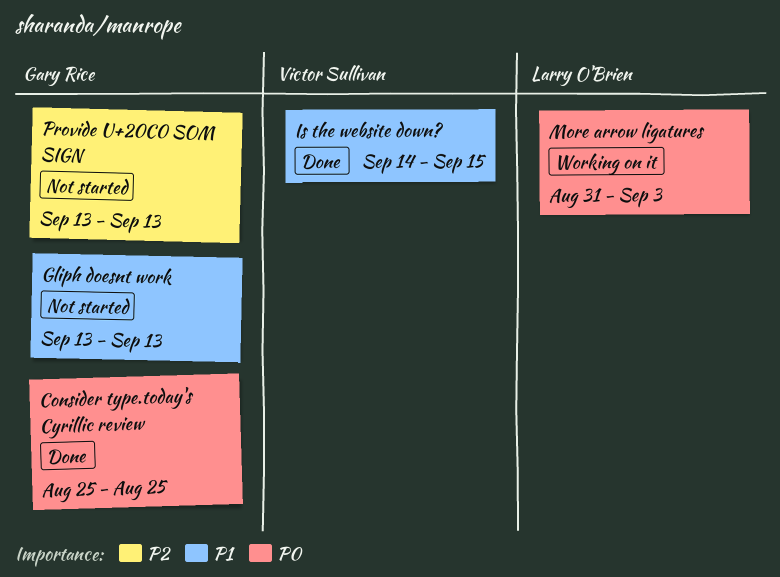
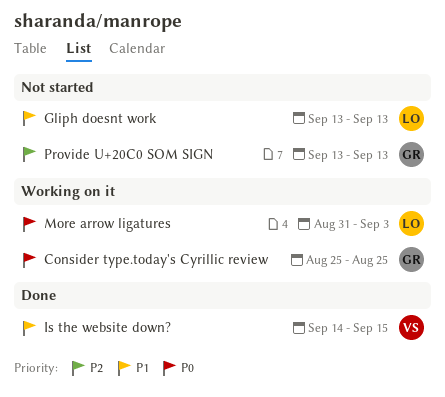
Consider type.today's Cyrillic review, status: Done -> Working on it
Gliph doesnt work, owner: Gary Rice -> Larry O'Brien

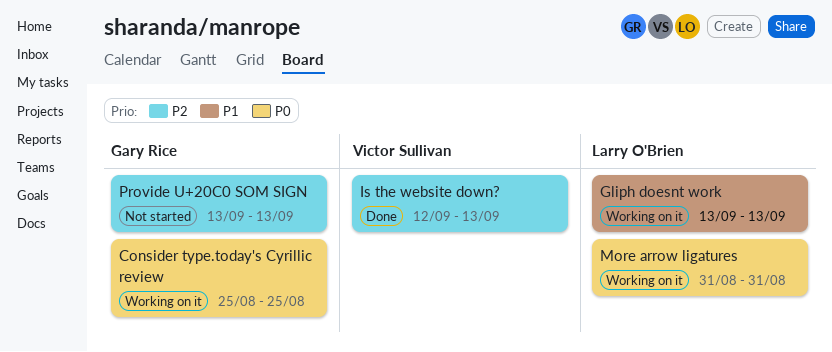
Gliph doesnt work, status: Not started -> Working on it
Is the website down?, priority: P1 -> P2
Is the website down?, start: Sep 14 -> Sep 12
Is the website down?, due: Sep 15 -> Sep 13
More arrow ligatures, due: Sep 3 -> Aug 31

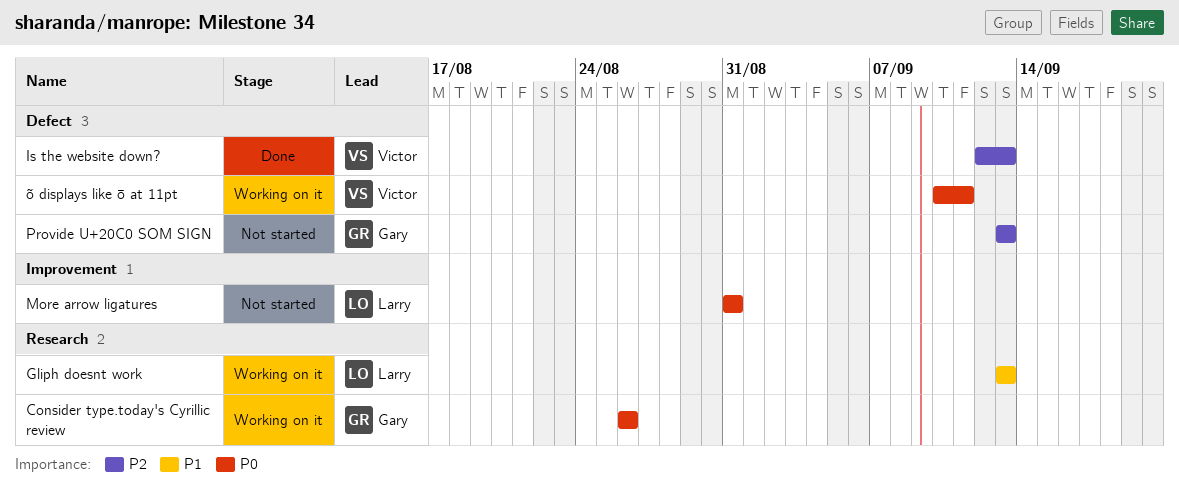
Consider type.today's Cyrillic review, start: Aug 25 -> Aug 26
Consider type.today's Cyrillic review, due: Aug 25 -> Aug 26
More arrow ligatures, status: Working on it -> Not started
õ displays like ō at 11pt: none -> present

